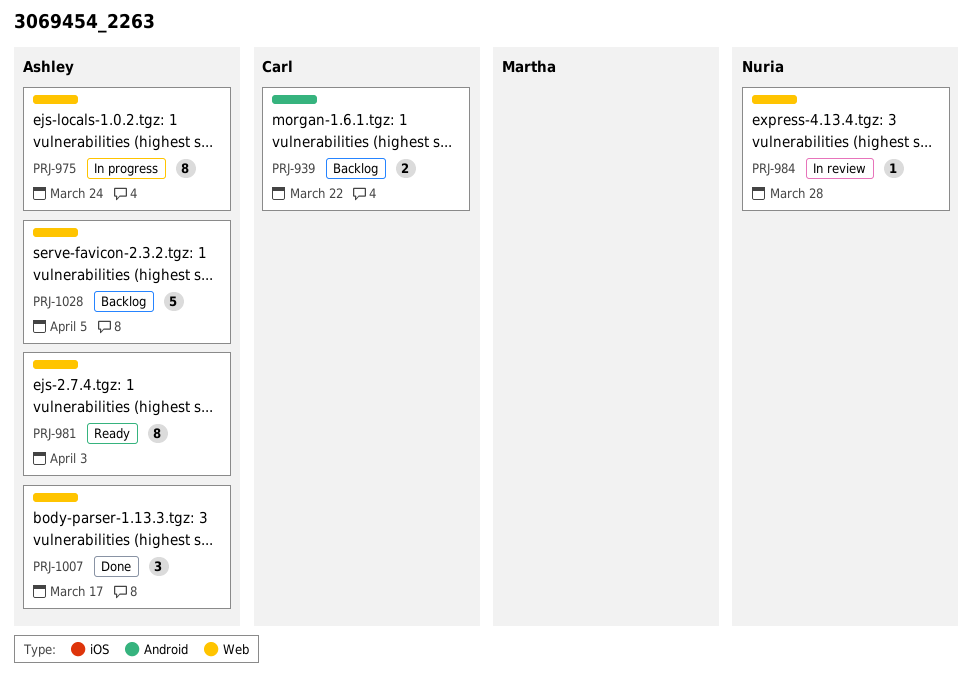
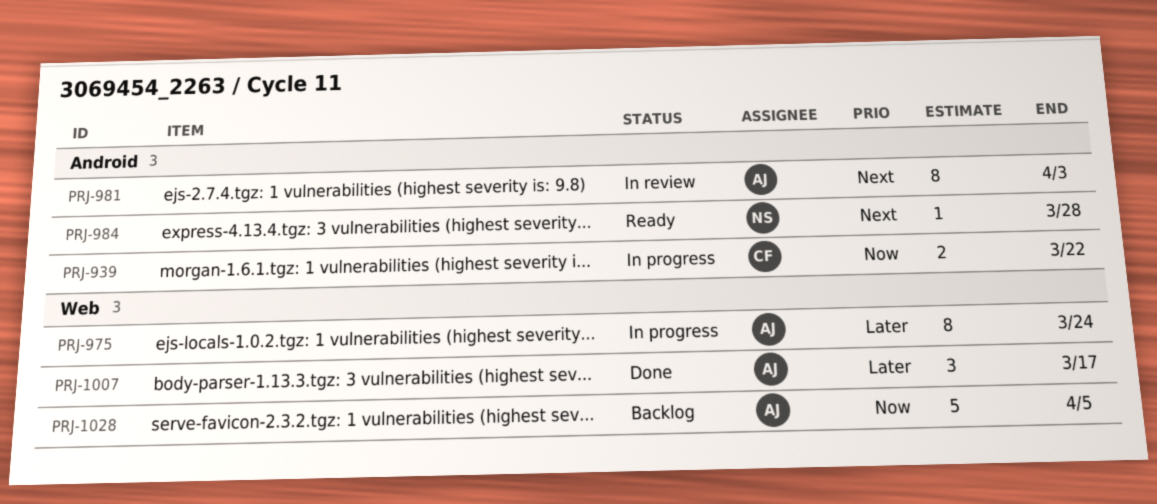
PRJ-939, status: Backlog -> In progress
PRJ-981, status: Ready -> In review
PRJ-981, label: Web -> Android
PRJ-984, status: In review -> Ready
PRJ-984, label: Web -> Android

